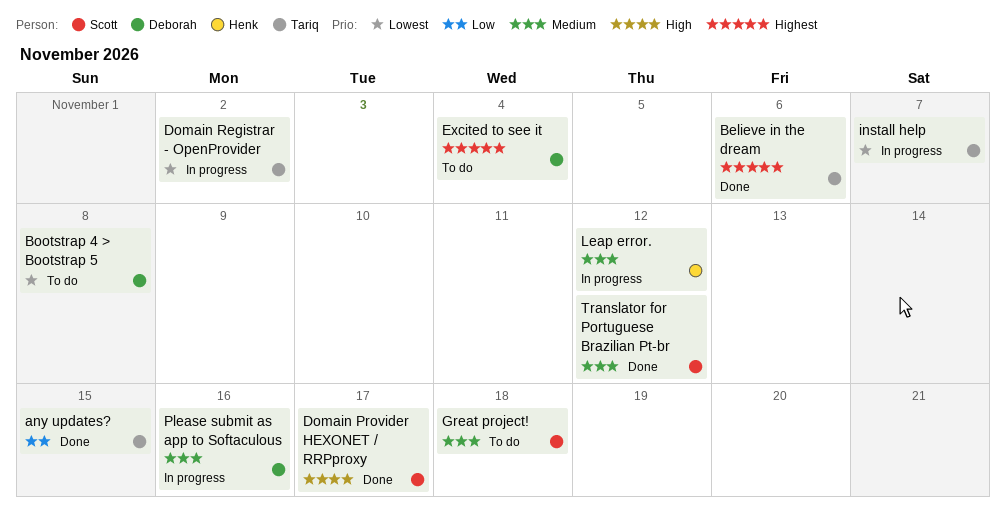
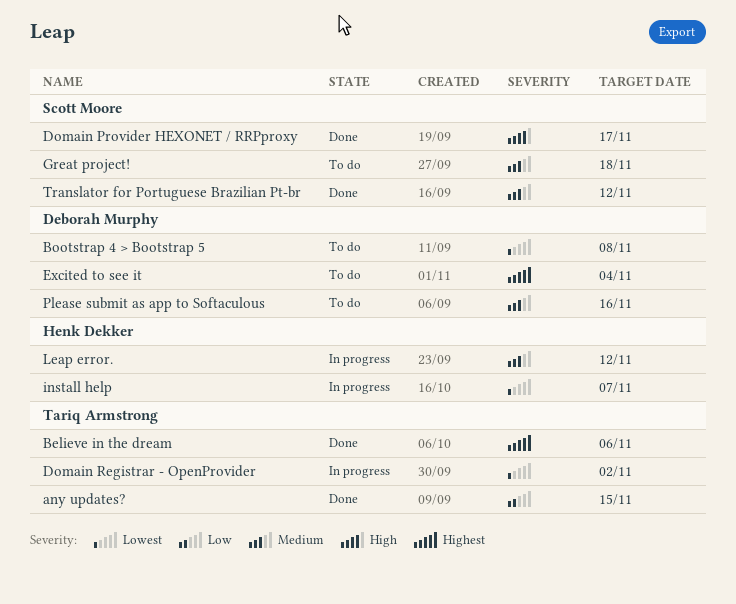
install help, owner: Tariq Armstrong -> Henk Dekker
Please submit as app to Softaculous, status: In progress -> To do

